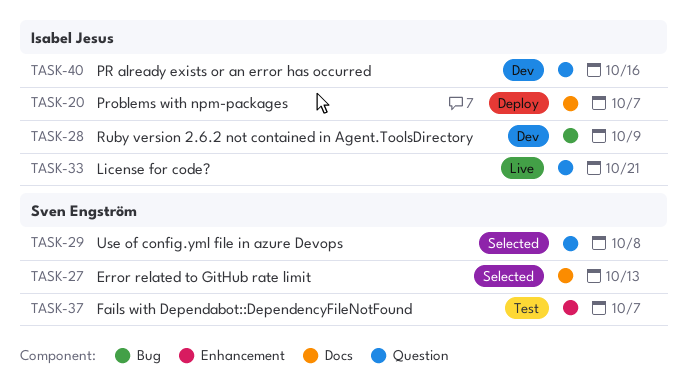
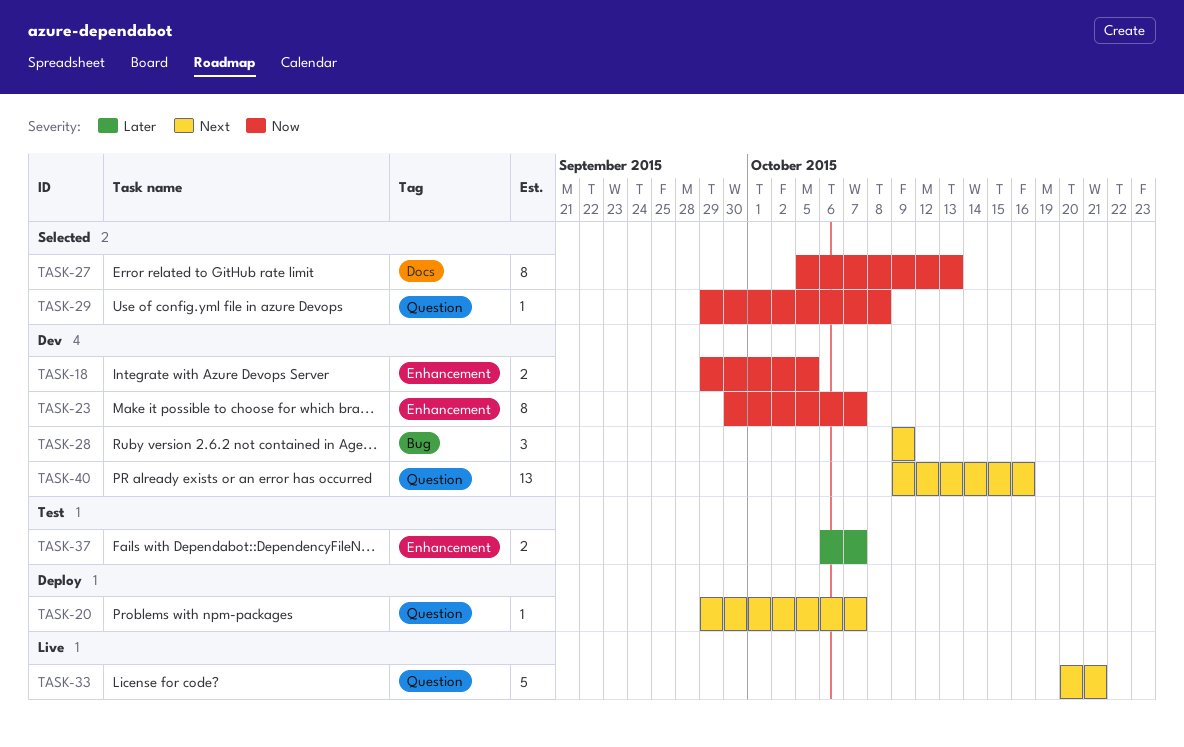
TASK-18: none -> present
TASK-20, label: Docs -> Question
TASK-23: none -> present

